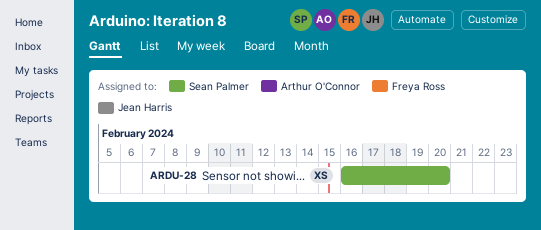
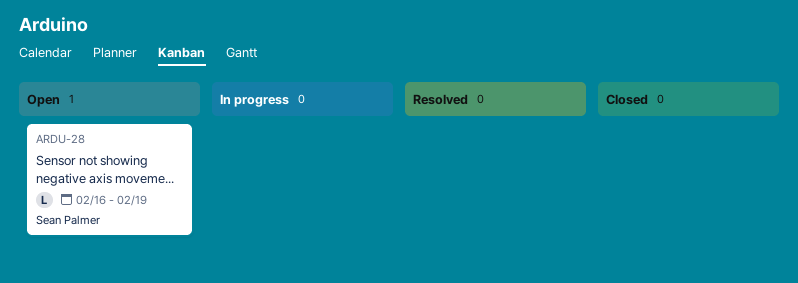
ARDU-28, estimate: XS -> L
ARDU-28, due: Feb 20 -> Feb 19

